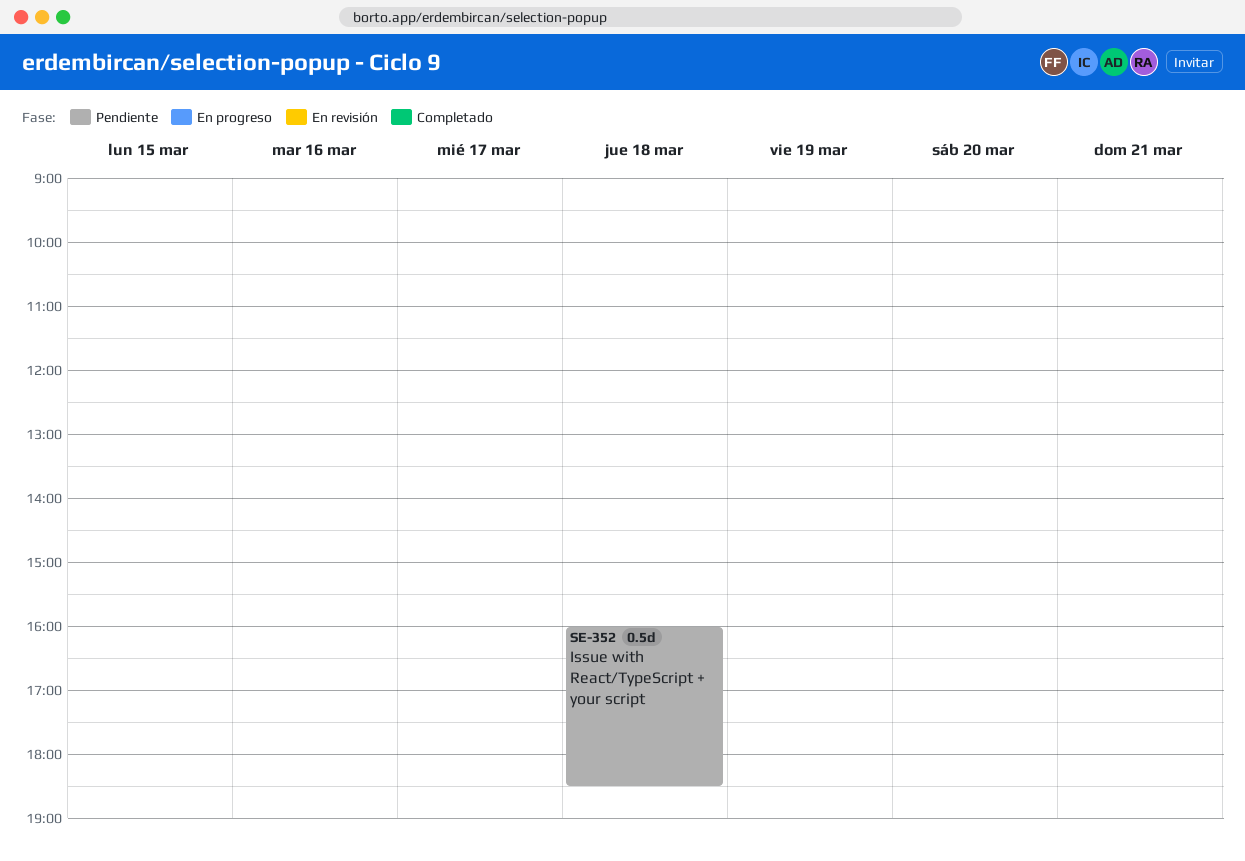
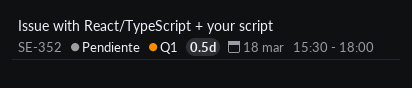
SE-352, begins: 16:00 -> 15:30
SE-352, ends: 18:30 -> 18:00

